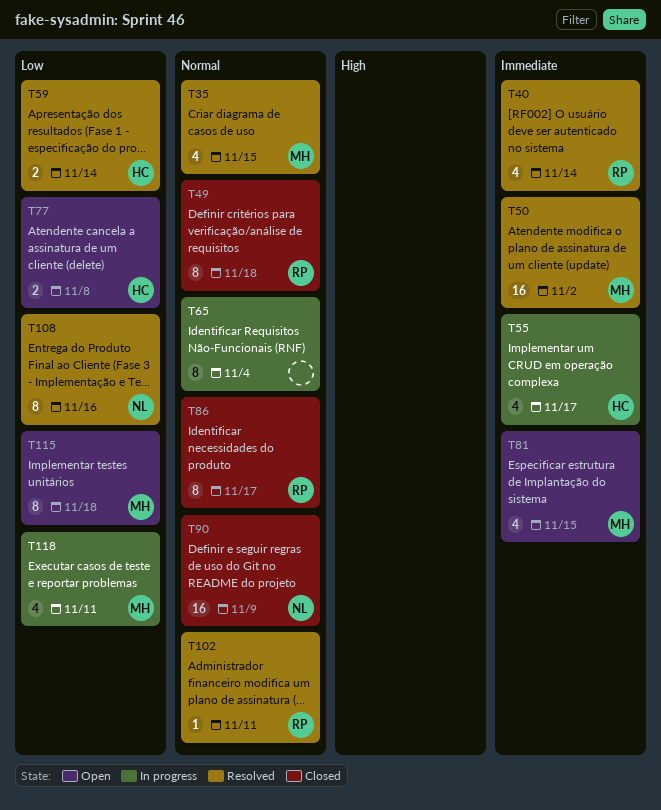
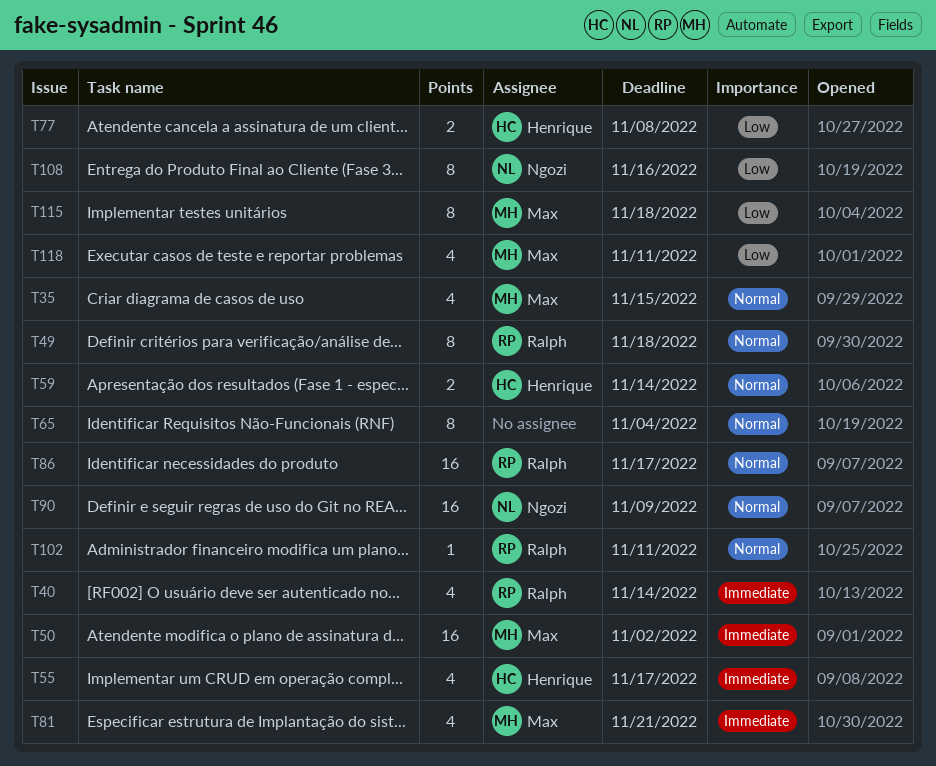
T59, priority: Low -> Normal
T81, due: Nov 15 -> Nov 21
T86, estimate: 8 -> 16

